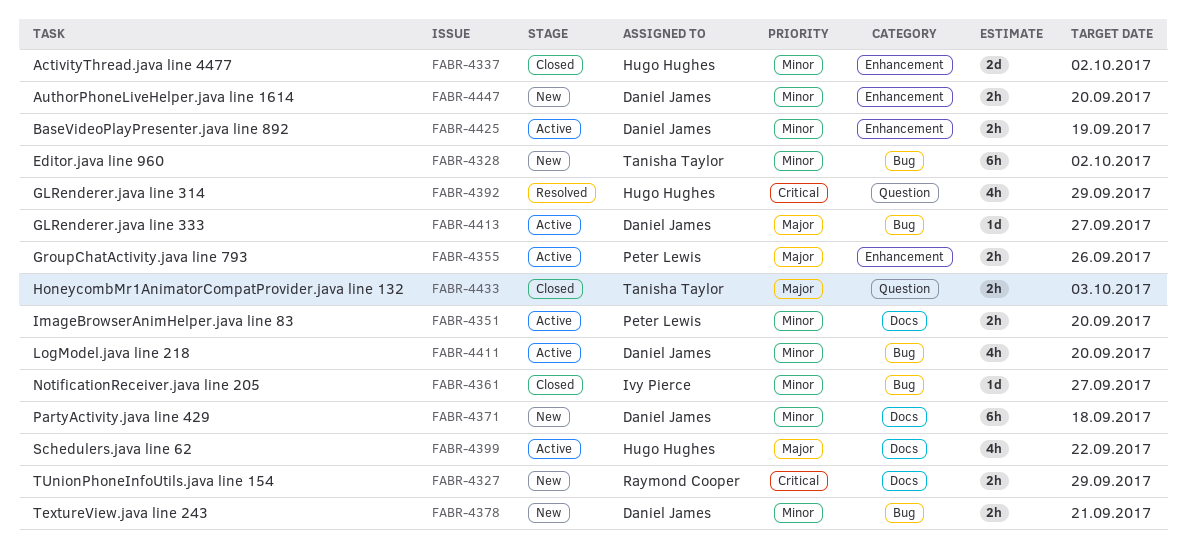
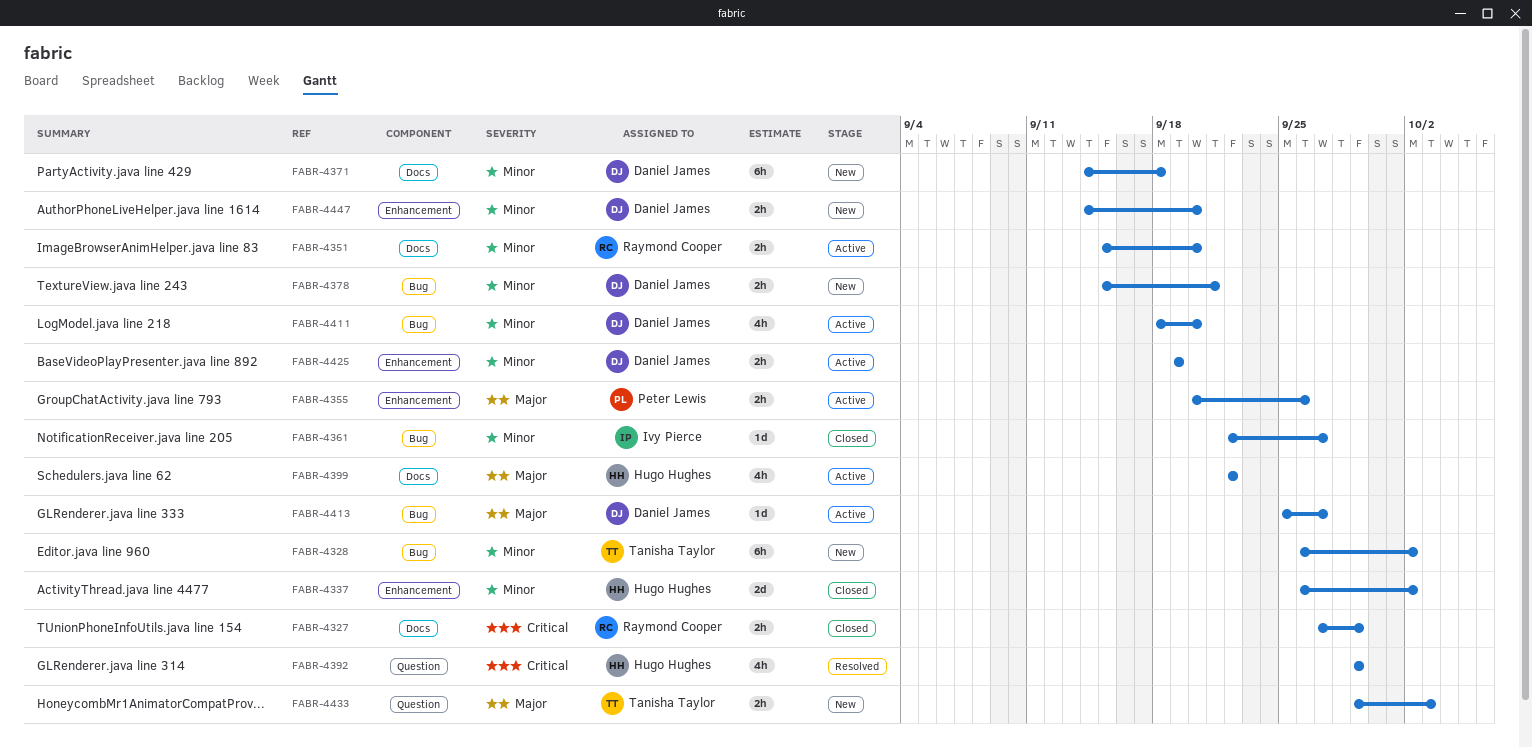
FABR-4327, status: New -> Closed
FABR-4351, owner: Peter Lewis -> Raymond Cooper
FABR-4433, status: Closed -> New

